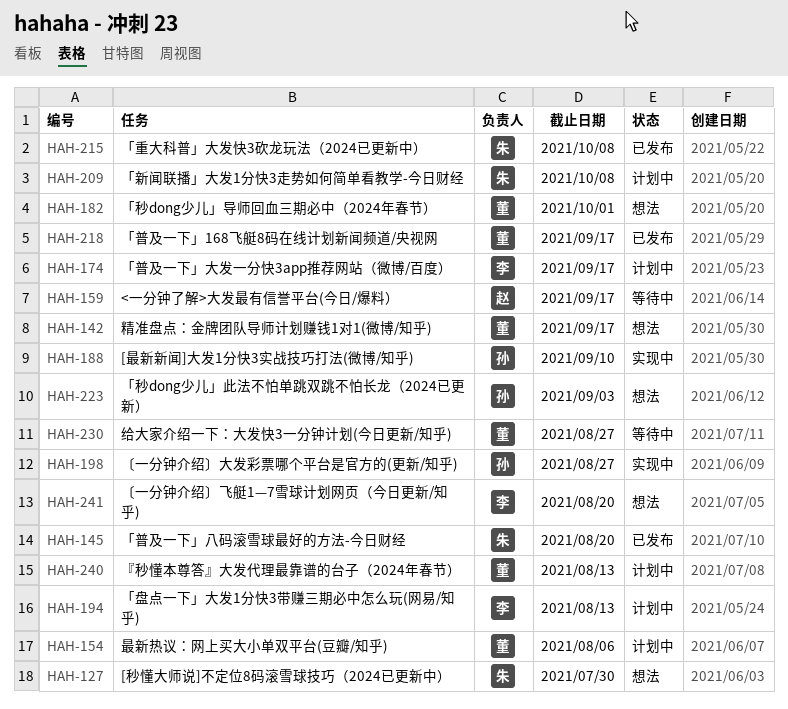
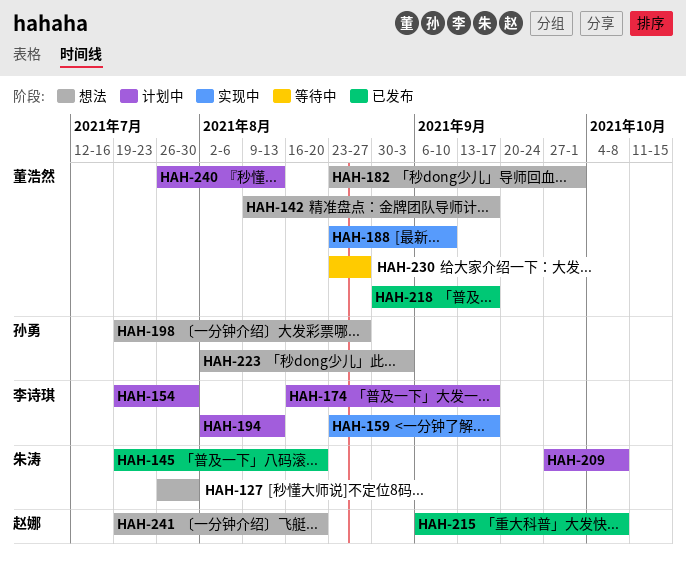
HAH-154, owner: 董浩然 -> 李诗琪
HAH-154, due: Aug 6 -> Jul 30
HAH-159, status: 等待中 -> 实现中
HAH-159, owner: 赵娜 -> 李诗琪
HAH-188, owner: 孙勇 -> 董浩然
HAH-198, status: 实现中 -> 想法
HAH-215, owner: 朱涛 -> 赵娜
HAH-241, owner: 李诗琪 -> 赵娜

